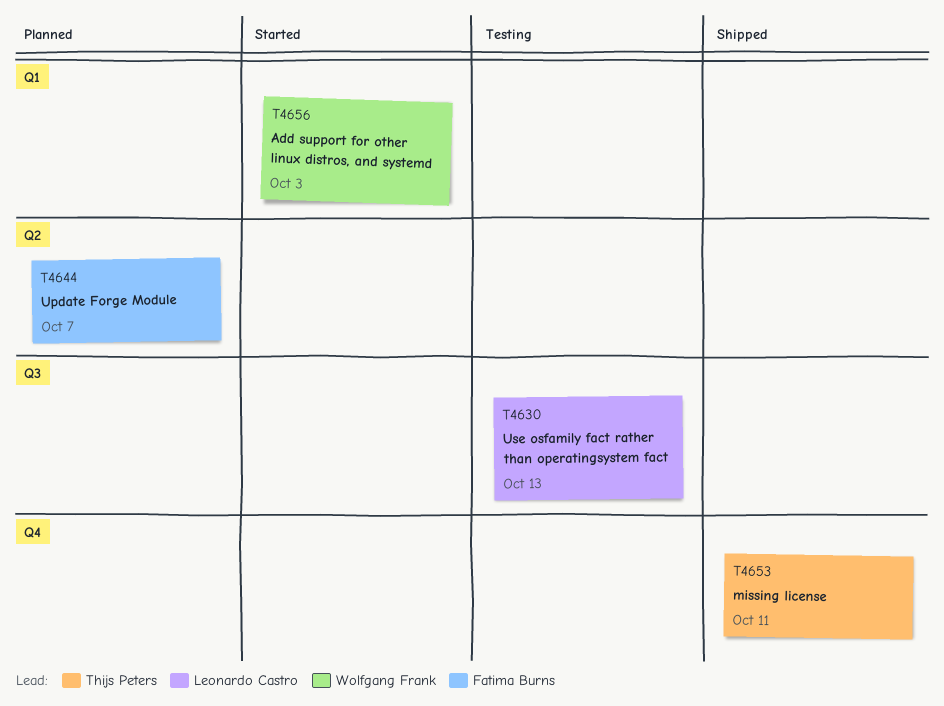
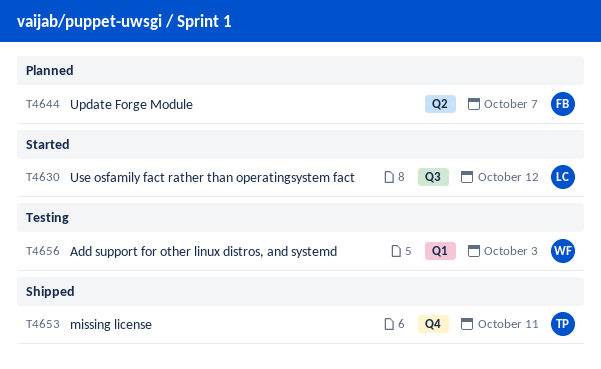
T4630, status: Testing -> Started
T4630, due: Oct 13 -> Oct 12
T4656, status: Started -> Testing

